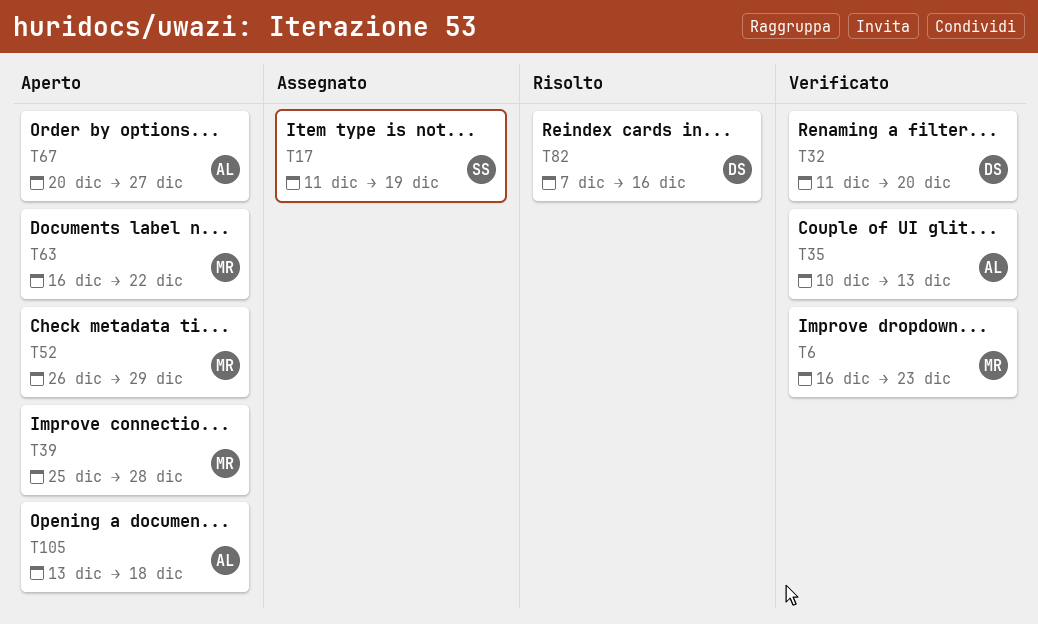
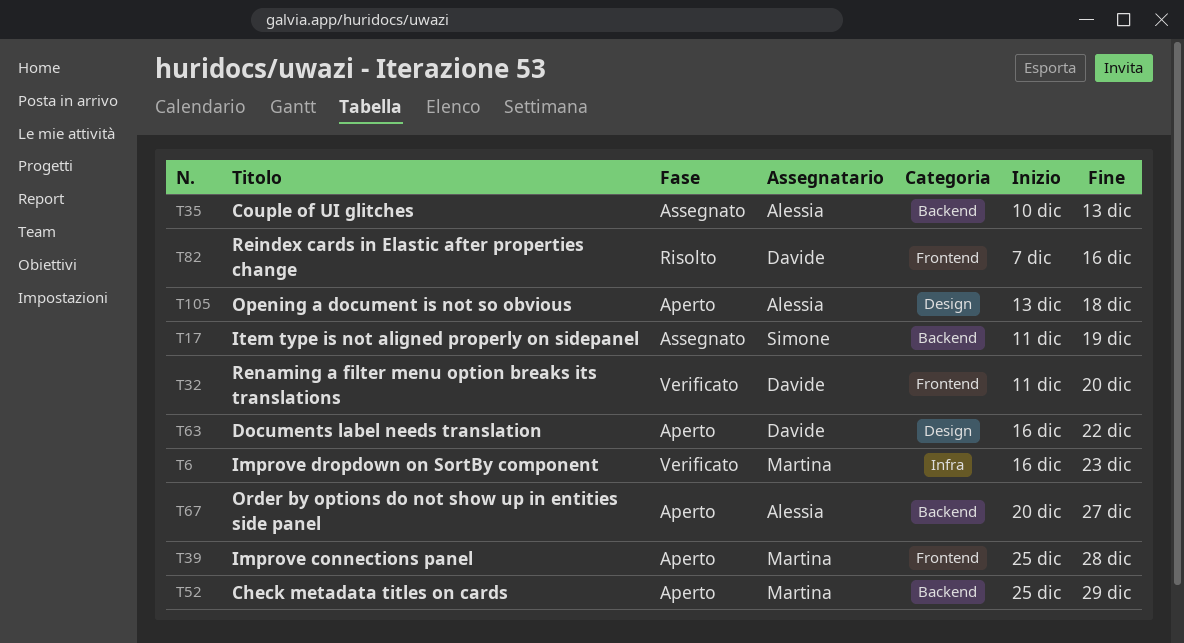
T35, status: Verificato -> Assegnato
T52, start: Dec 26 -> Dec 25
T63, owner: Martina -> Davide

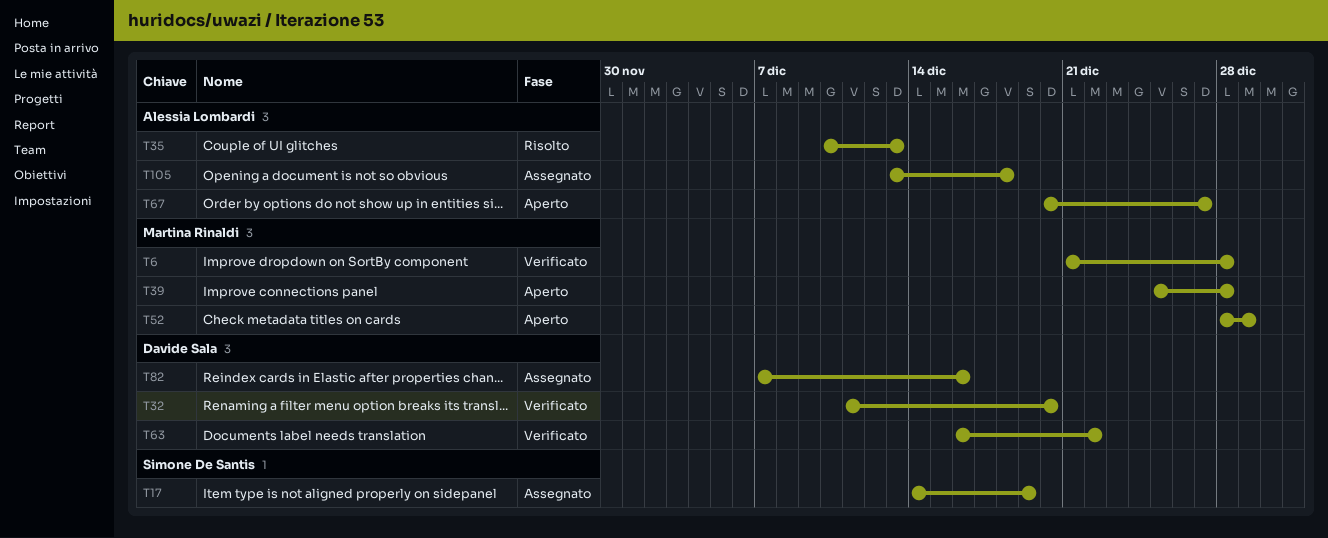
T6, start: Dec 16 -> Dec 21
T6, due: Dec 23 -> Dec 28
T17, start: Dec 11 -> Dec 14
T35, status: Assegnato -> Risolto
T52, start: Dec 25 -> Dec 28
T63, status: Aperto -> Verificato
T82, status: Risolto -> Assegnato
T105, status: Aperto -> Assegnato

